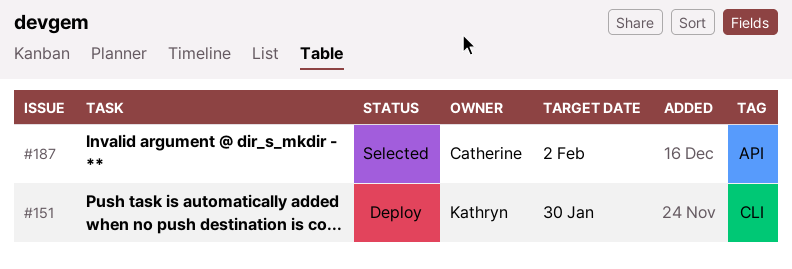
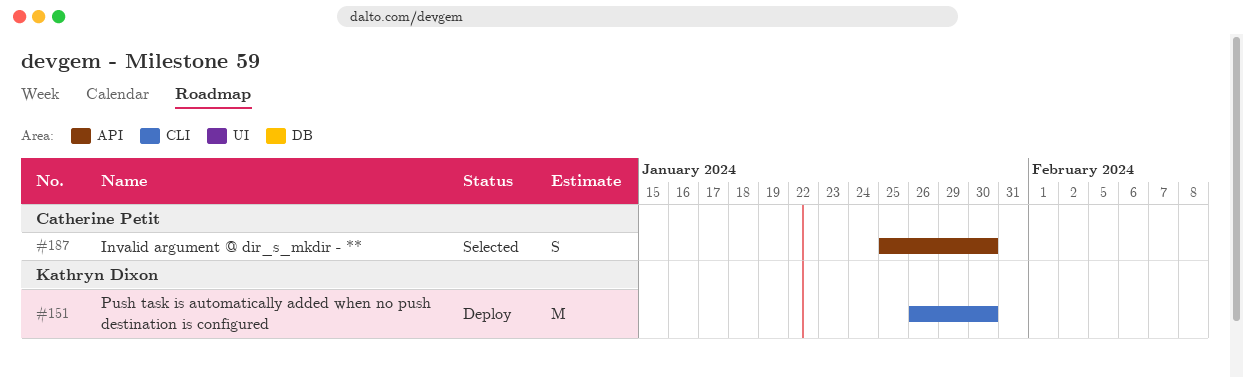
#187, due: Feb 2 -> Jan 30

